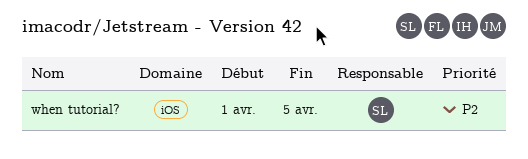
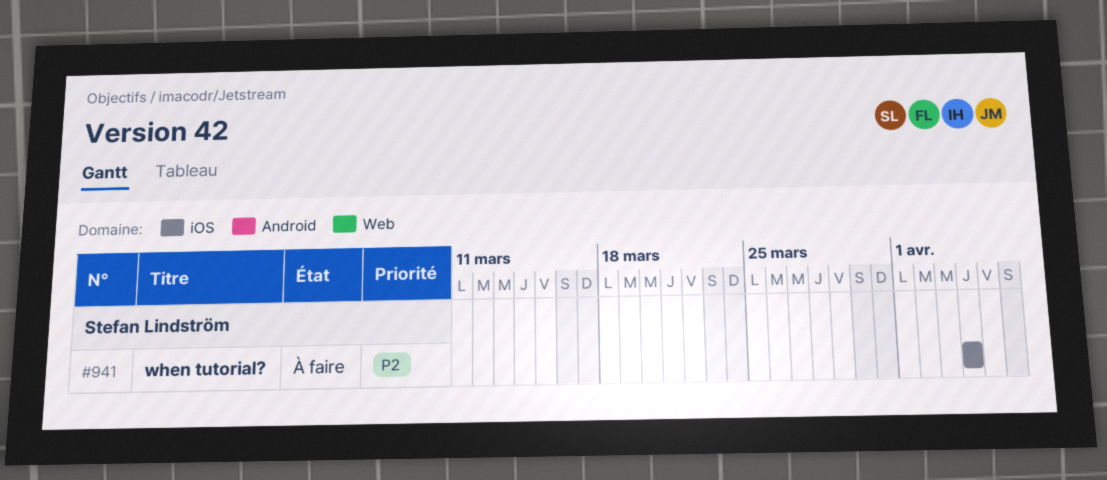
when tutorial?, start: Apr 1 -> Apr 4
when tutorial?, due: Apr 5 -> Apr 4

